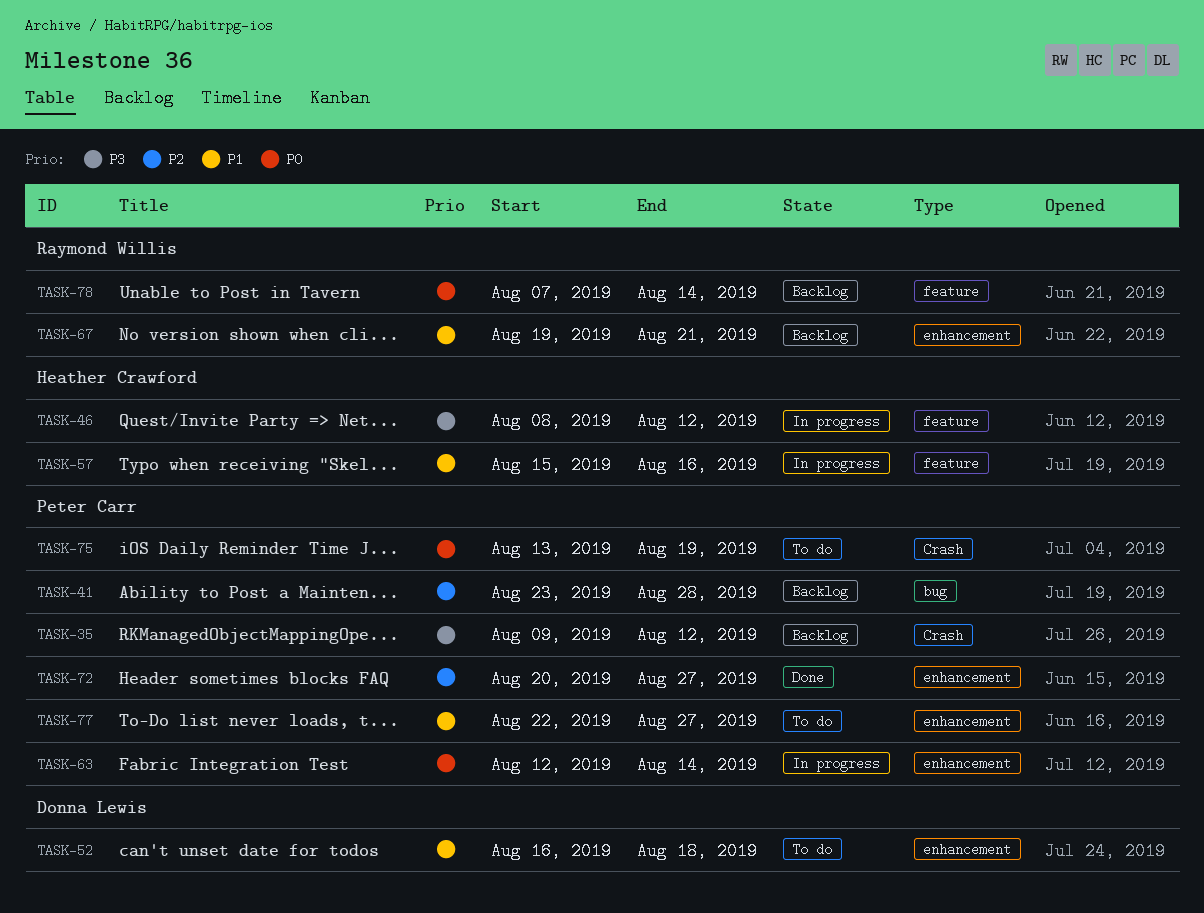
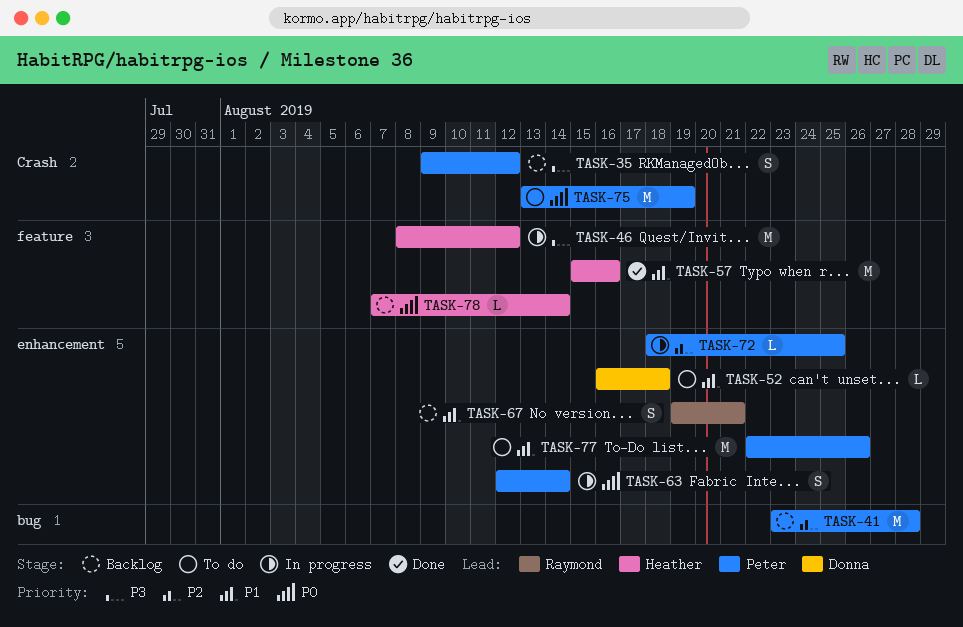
TASK-57, status: In progress -> Done
TASK-72, status: Done -> In progress
TASK-72, start: Aug 20 -> Aug 18
TASK-72, due: Aug 27 -> Aug 25
TASK-77, due: Aug 27 -> Aug 26
TASK-78, owner: Raymond Willis -> Heather Crawford

